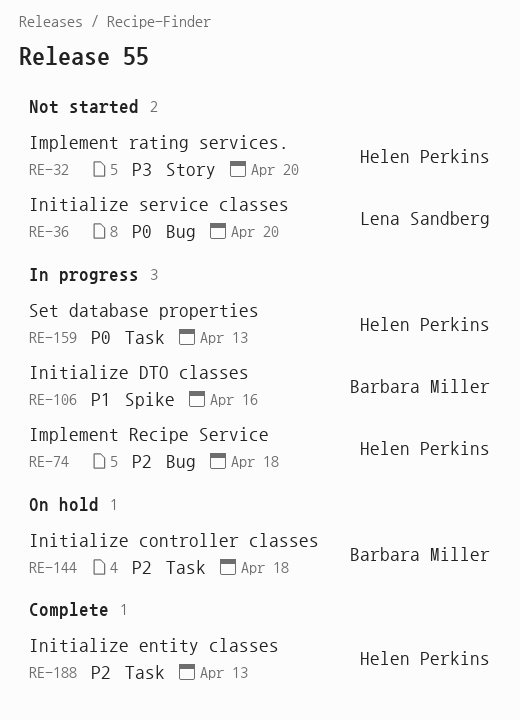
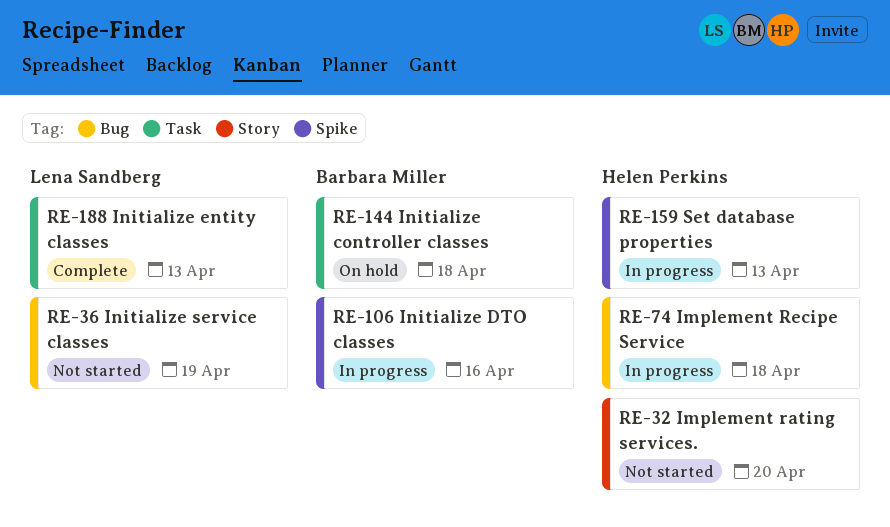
RE-36, due: Apr 20 -> Apr 19
RE-159, label: Task -> Spike
RE-188, owner: Helen Perkins -> Lena Sandberg

